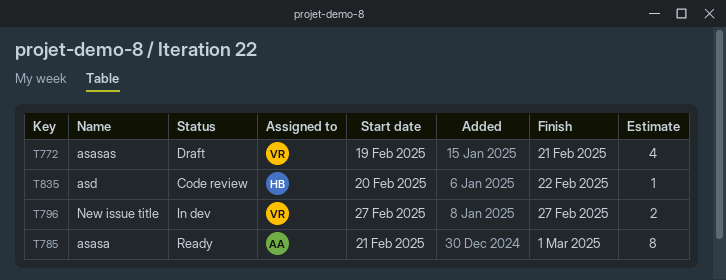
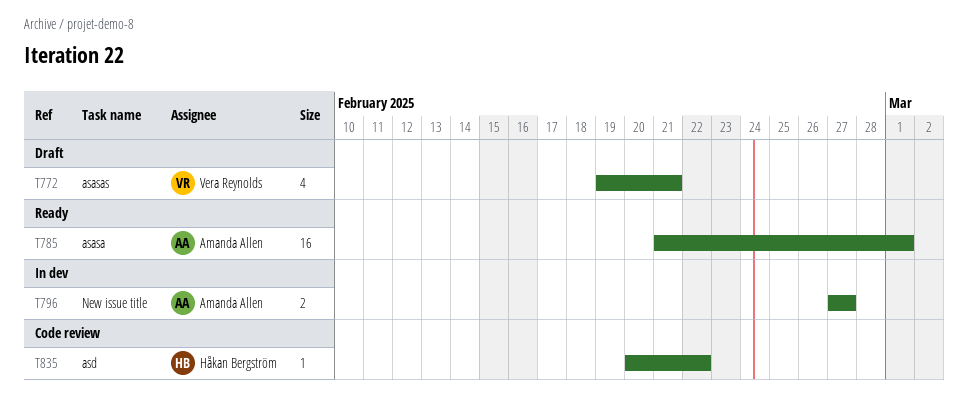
T785, estimate: 8 -> 16
T796, owner: Vera Reynolds -> Amanda Allen

